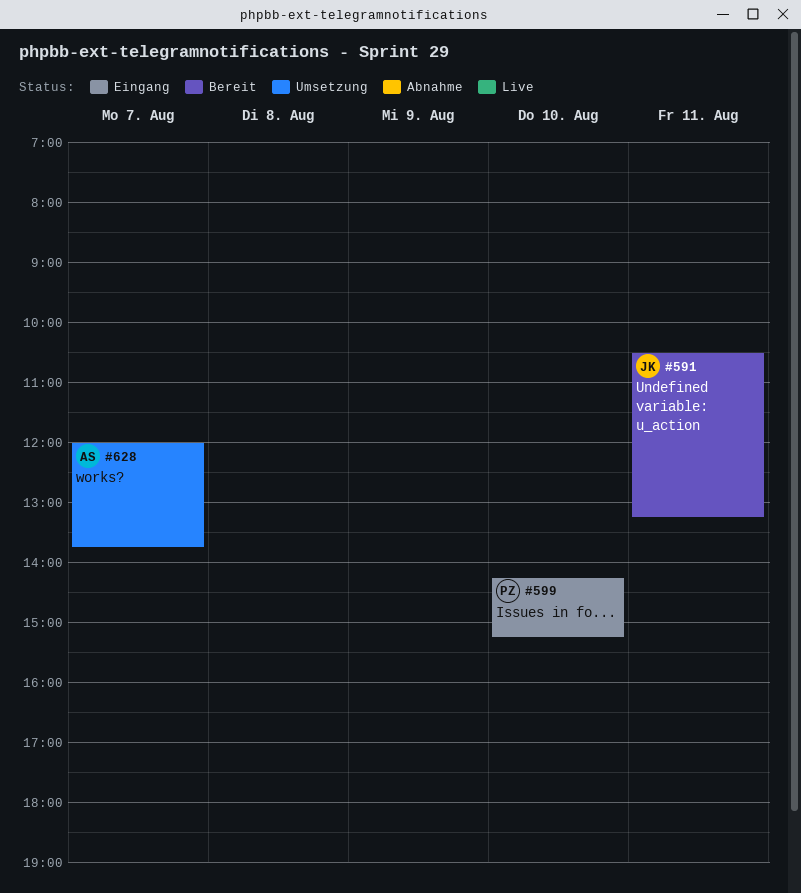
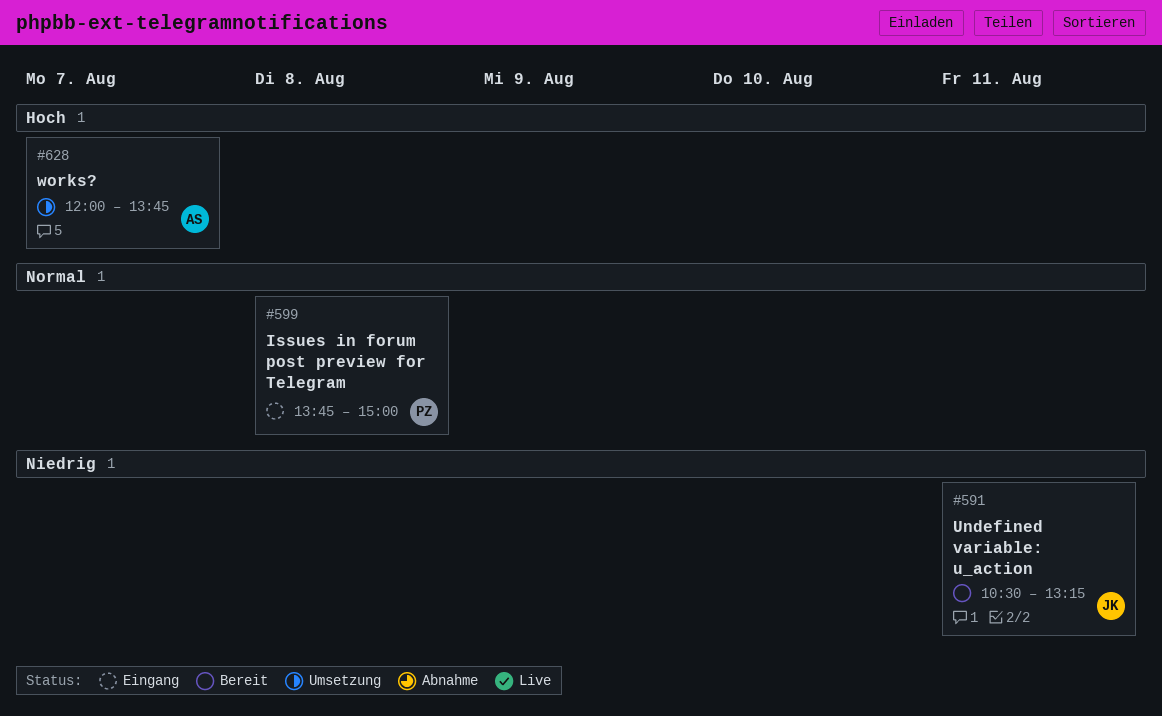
#599, day: Aug 10 -> Aug 8
#599, begins: 14:15 -> 13:45
#599, ends: 15:15 -> 15:00

